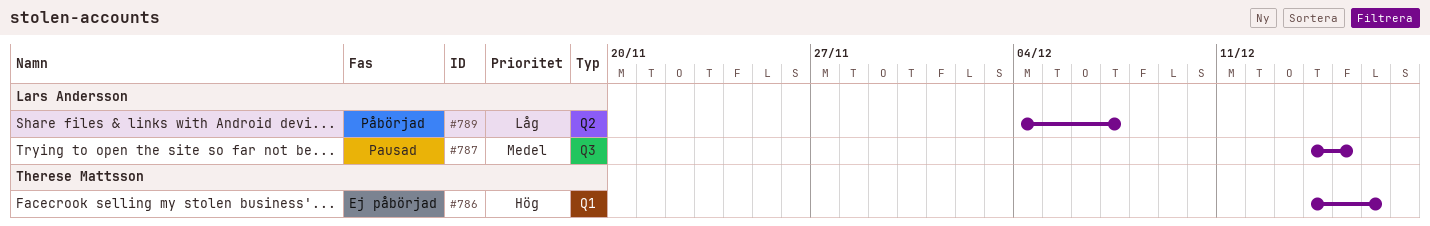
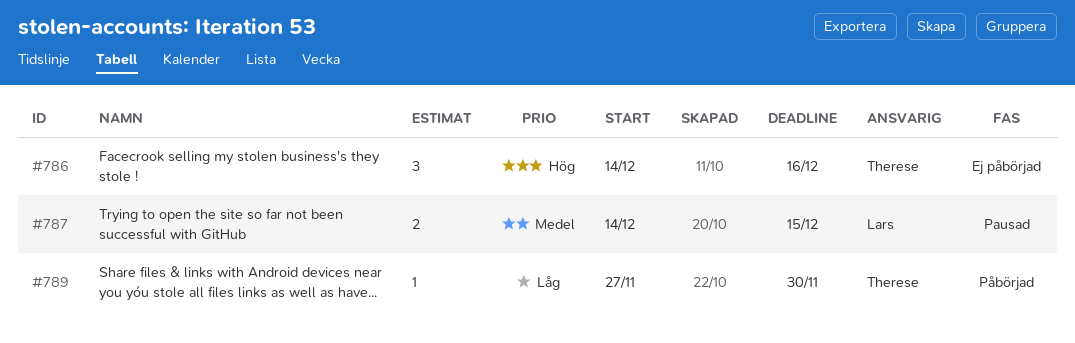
#789, owner: Lars Andersson -> Therese Mattsson
#789, start: Dec 4 -> Nov 27
#789, due: Dec 7 -> Nov 30

